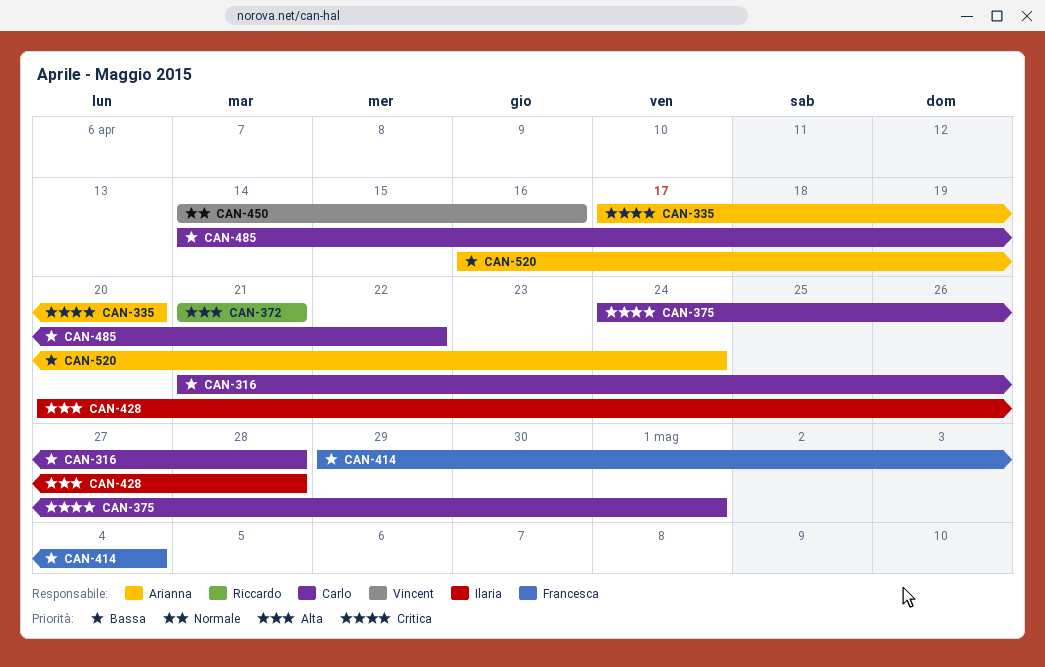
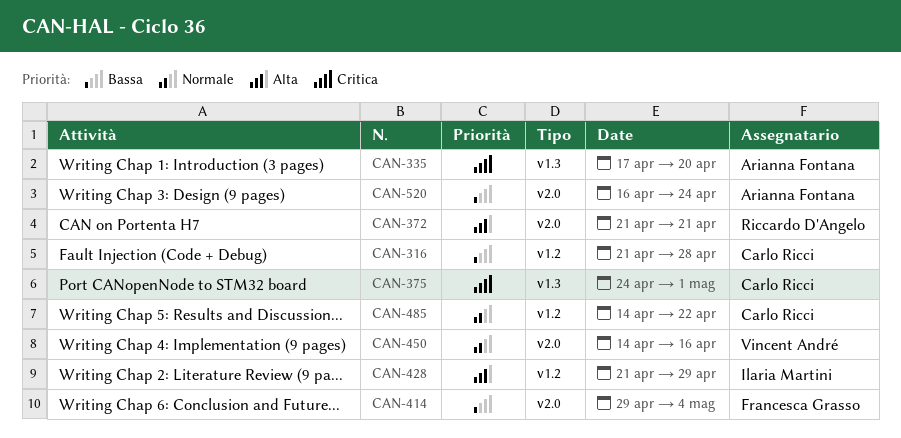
CAN-428, start: Apr 20 -> Apr 21
CAN-428, due: Apr 28 -> Apr 29
CAN-485, priority: Bassa -> Normale

